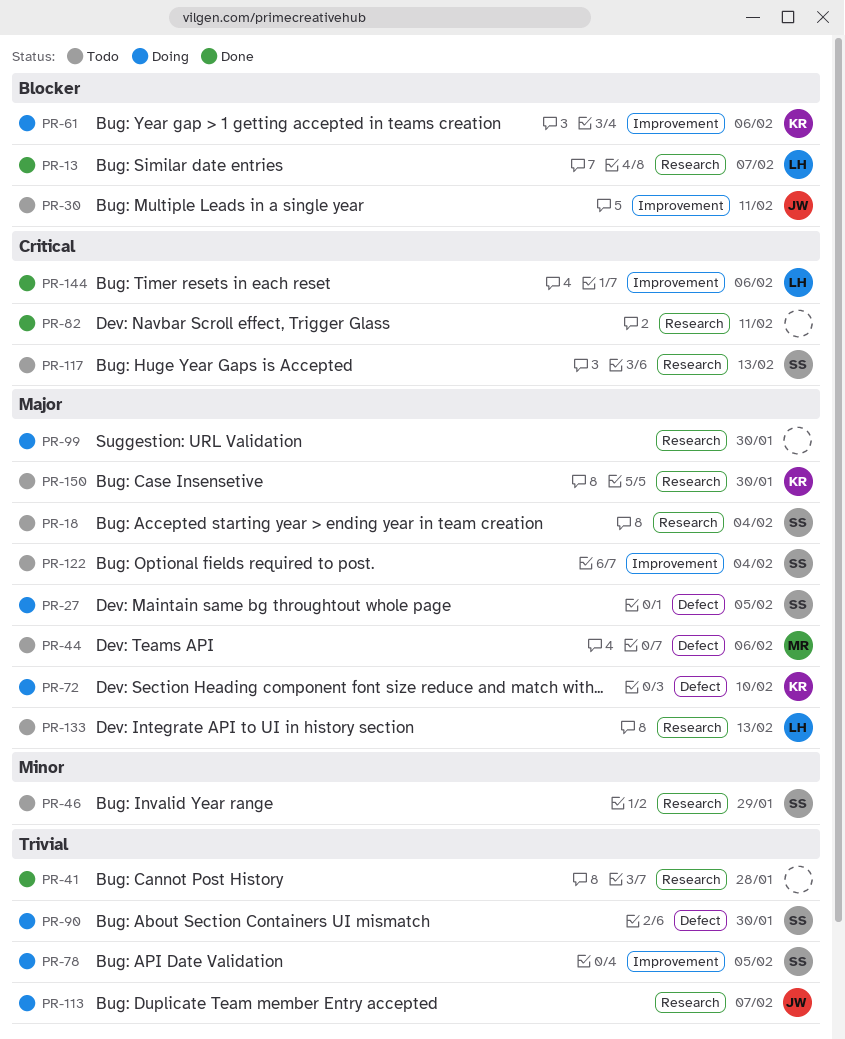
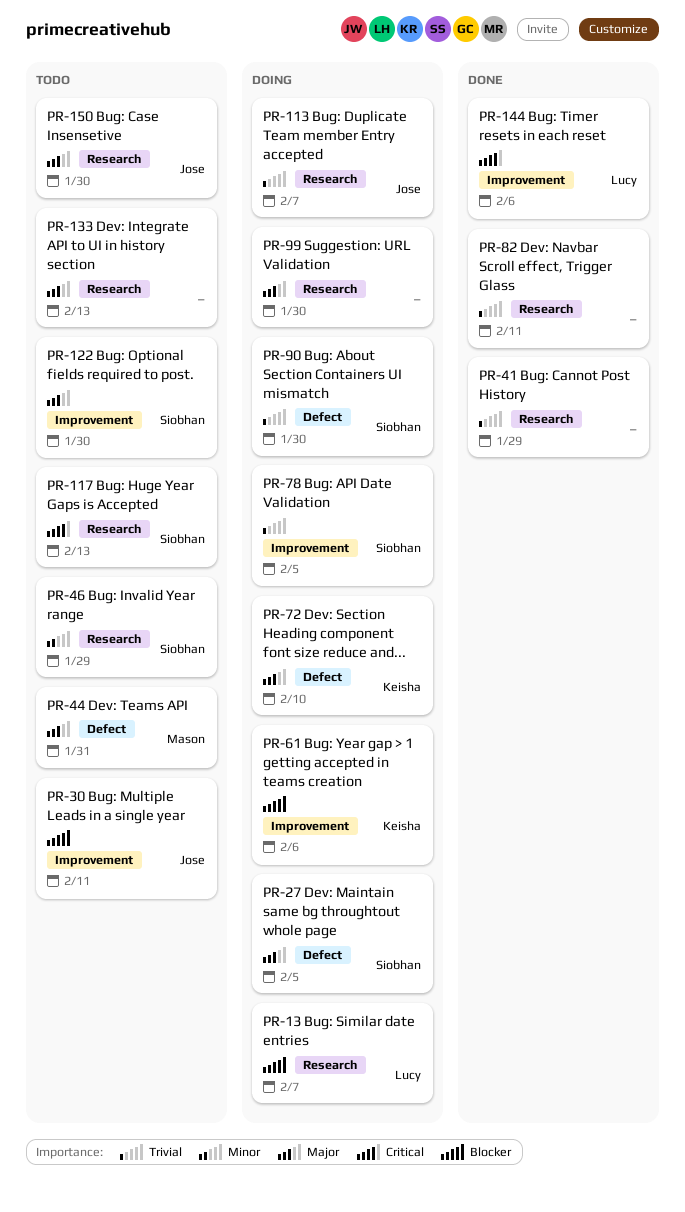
PR-13, status: Done -> Doing
PR-18: present -> none
PR-41, due: Jan 28 -> Jan 29
PR-44, due: Feb 6 -> Jan 31
PR-82, priority: Critical -> Trivial
PR-122, due: Feb 4 -> Jan 30
PR-133, owner: Lucy -> none
PR-150, owner: Keisha -> Jose

